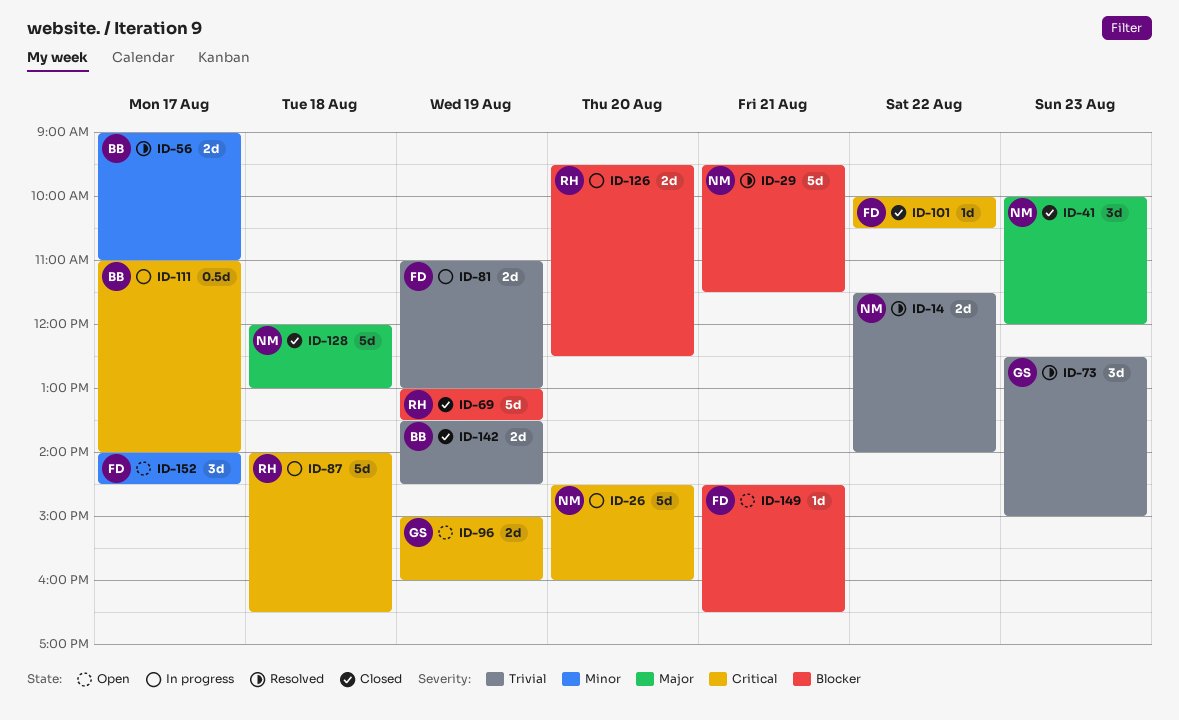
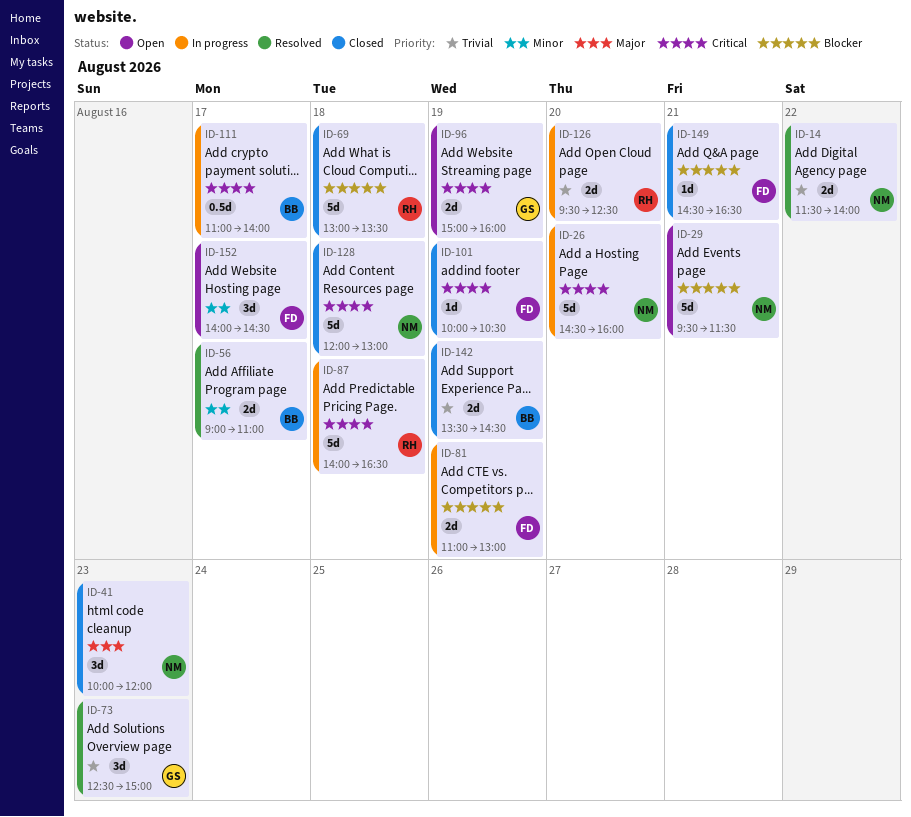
ID-29, status: Resolved -> Open
ID-69, day: Aug 19 -> Aug 18
ID-81, priority: Trivial -> Blocker
ID-101, day: Aug 22 -> Aug 19
ID-126, priority: Blocker -> Trivial
ID-128, priority: Major -> Critical
ID-149, status: Open -> Closed

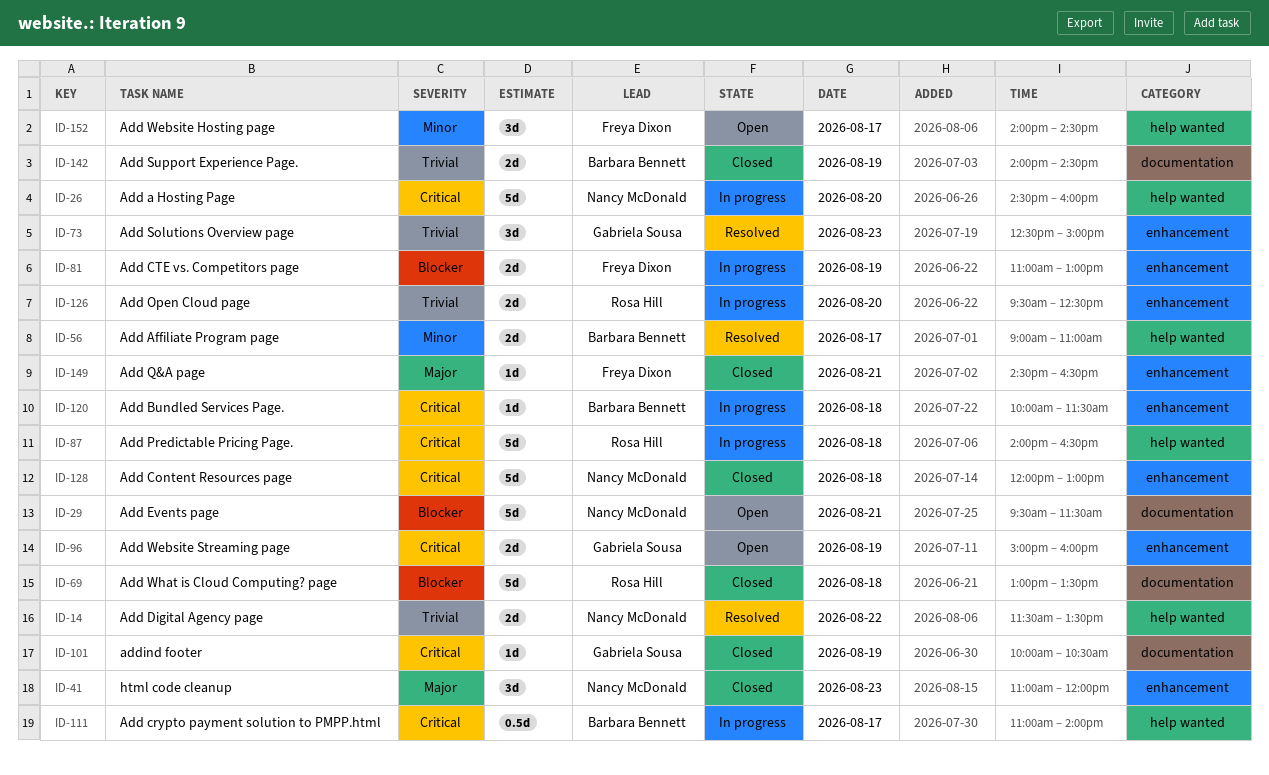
ID-14, ends: 14:00 -> 13:30
ID-41, begins: 10:00 -> 11:00
ID-101, owner: Freya Dixon -> Gabriela Sousa
ID-120: none -> present
ID-142, begins: 13:30 -> 14:00
ID-149, priority: Blocker -> Major

